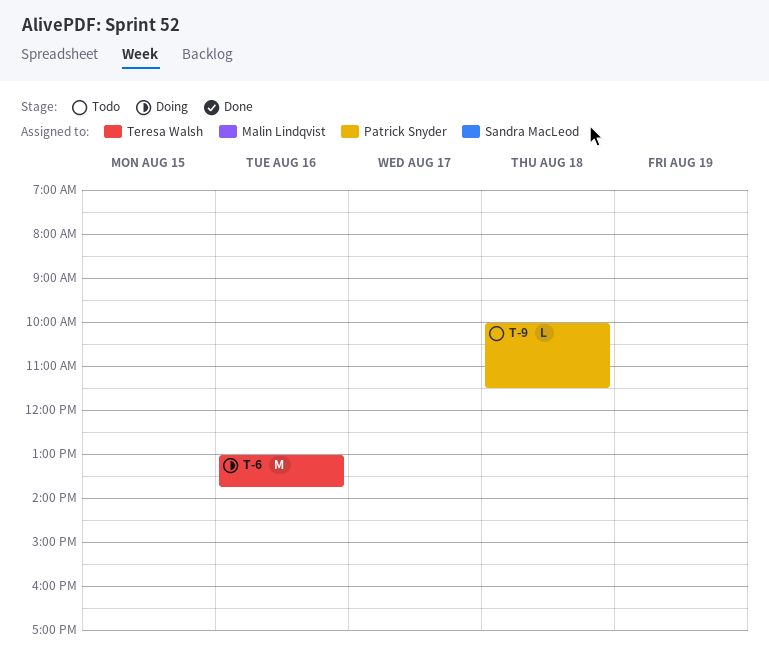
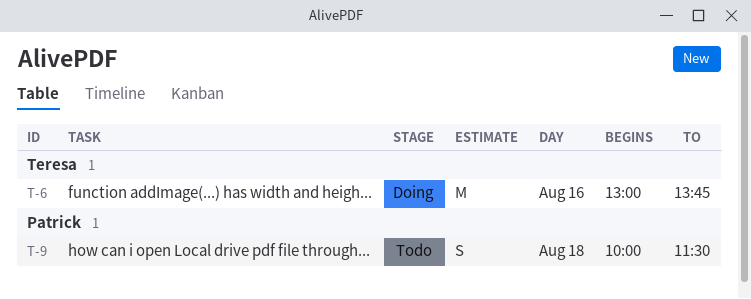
T-9, estimate: L -> S

